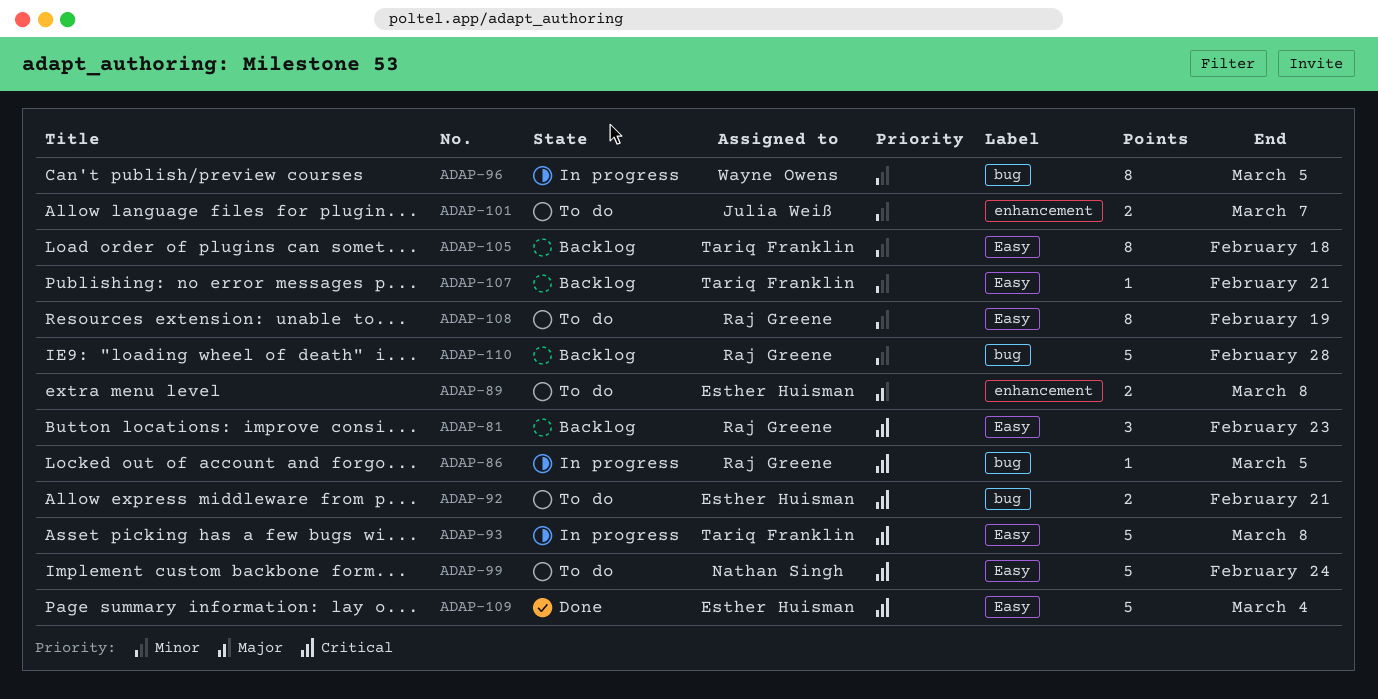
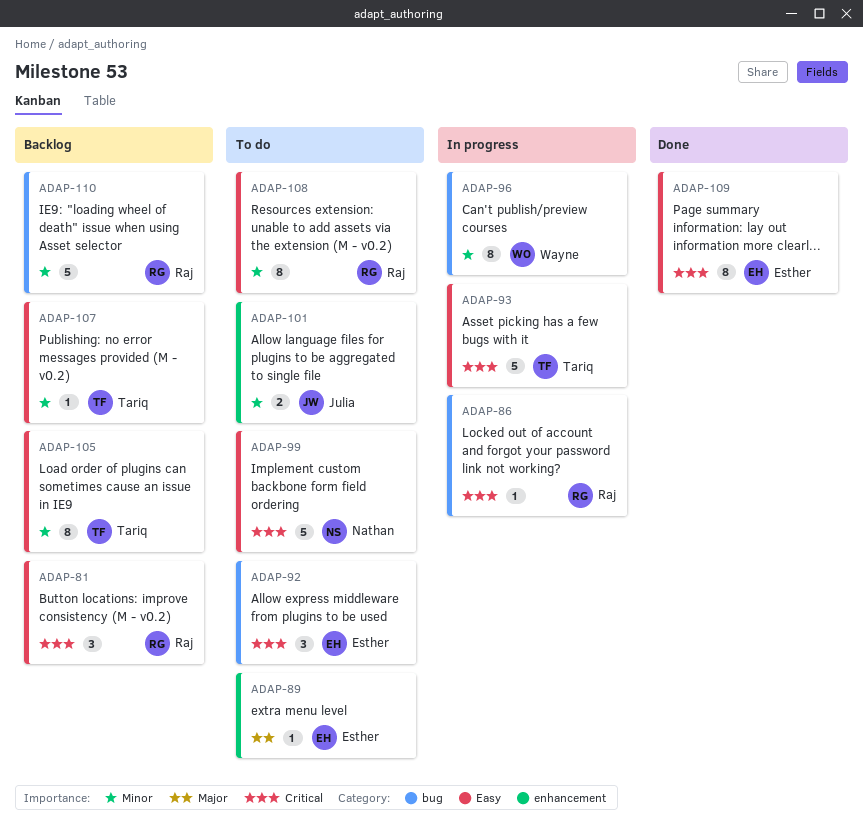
ADAP-89, estimate: 2 -> 1
ADAP-92, estimate: 2 -> 3
ADAP-109, estimate: 5 -> 8

